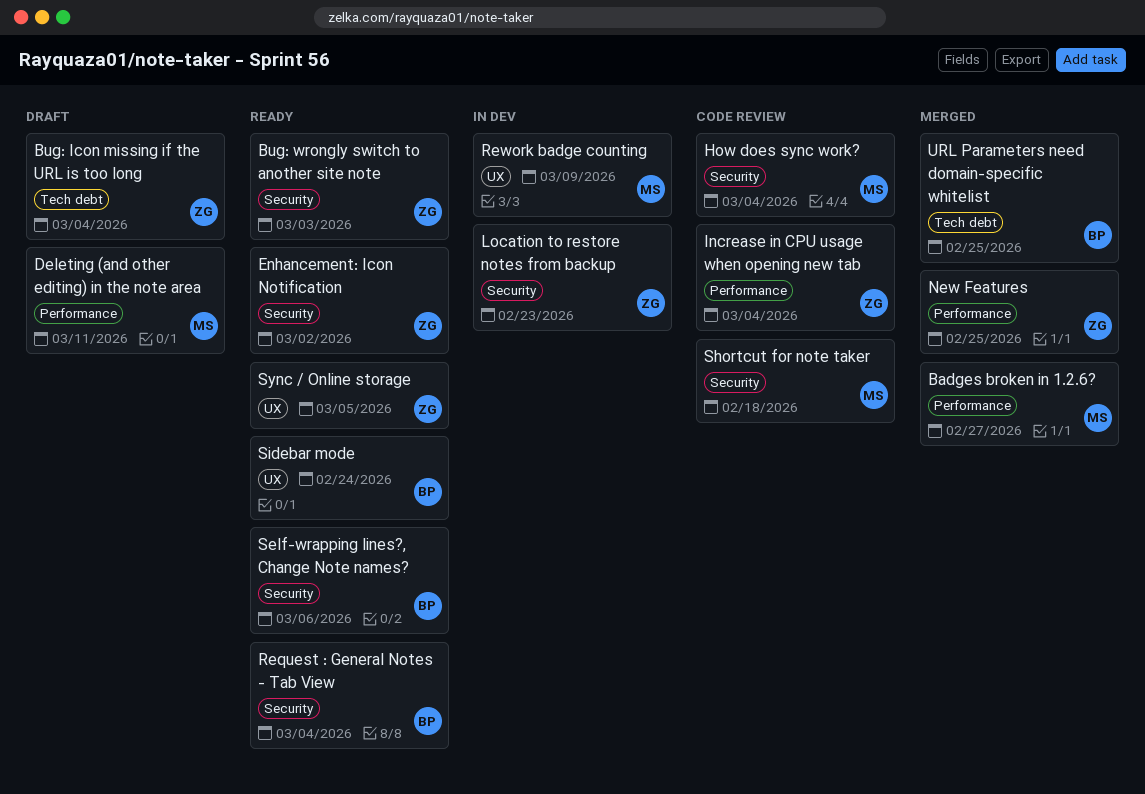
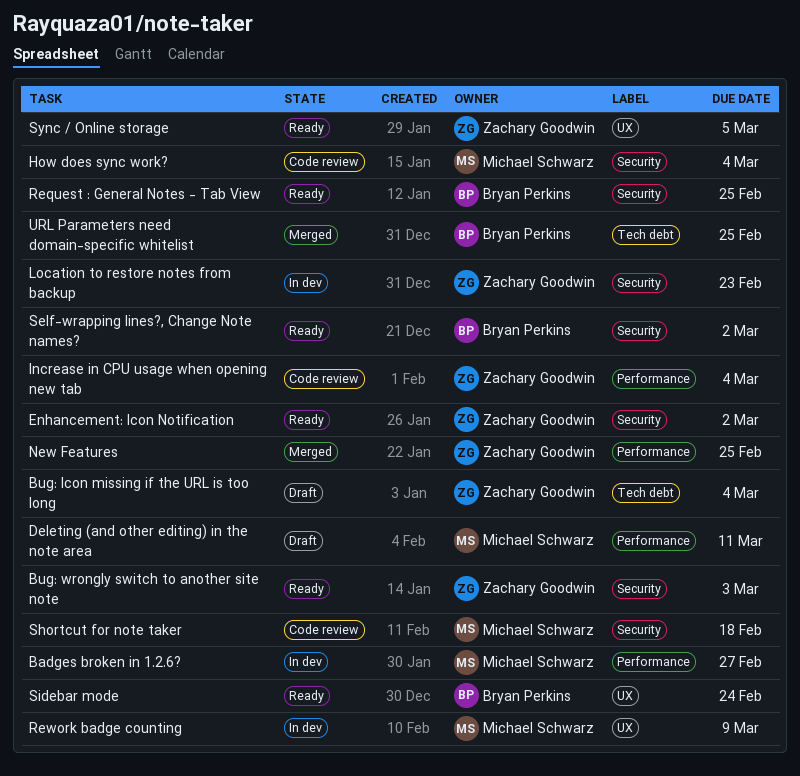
Badges broken in 1.2.6?, status: Merged -> In dev
Request : General Notes - Tab View, due: Mar 4 -> Feb 25
Self-wrapping lines?, Change Note names?, due: Mar 6 -> Mar 2

